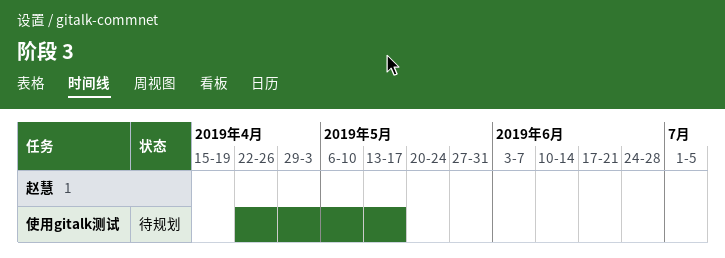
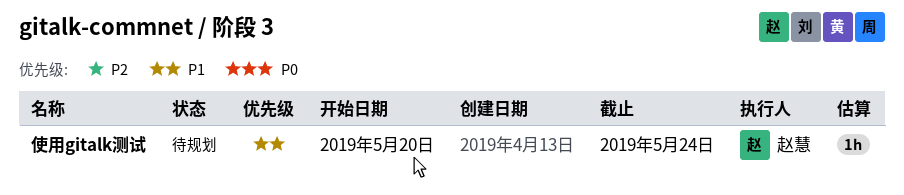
使用gitalk测试, start: Apr 22 -> May 20
使用gitalk测试, due: May 17 -> May 24

